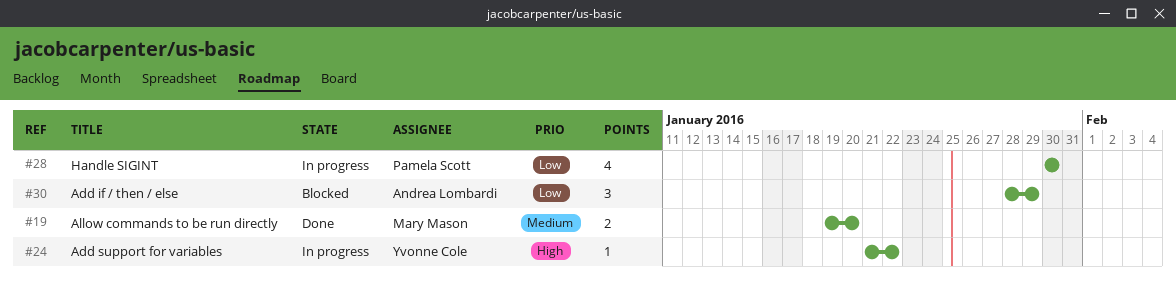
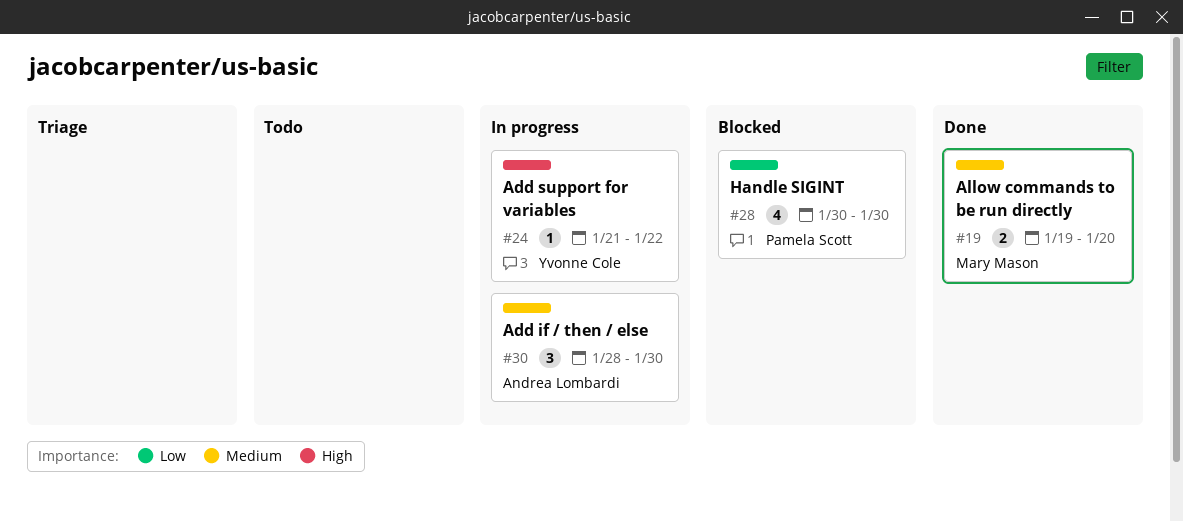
#28, status: In progress -> Blocked
#30, status: Blocked -> In progress
#30, priority: Low -> Medium
#30, due: Jan 29 -> Jan 30

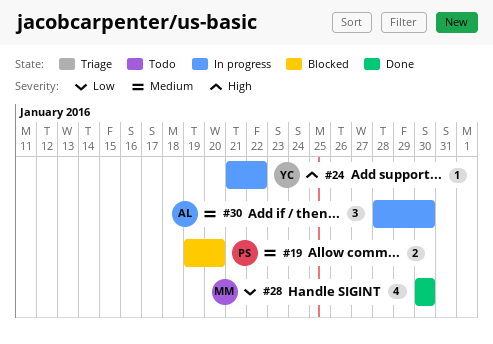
#19, status: Done -> Blocked
#19, owner: Mary Mason -> Pamela Scott
#28, status: Blocked -> Done
#28, owner: Pamela Scott -> Mary Mason

